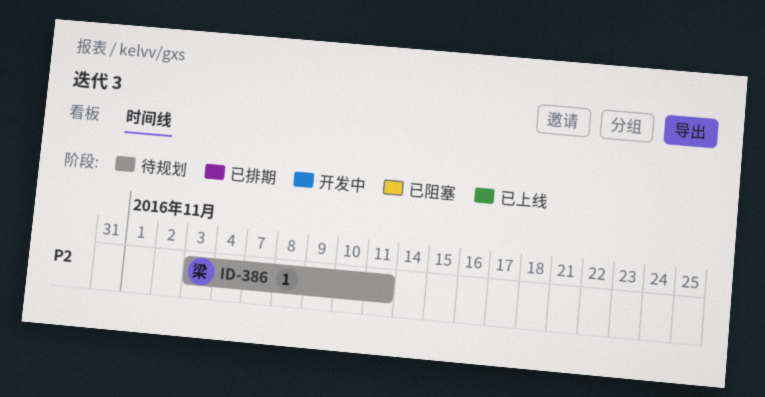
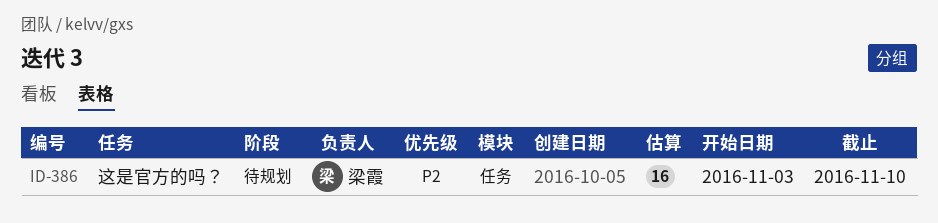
ID-386, estimate: 1 -> 16
ID-386, due: Nov 11 -> Nov 10

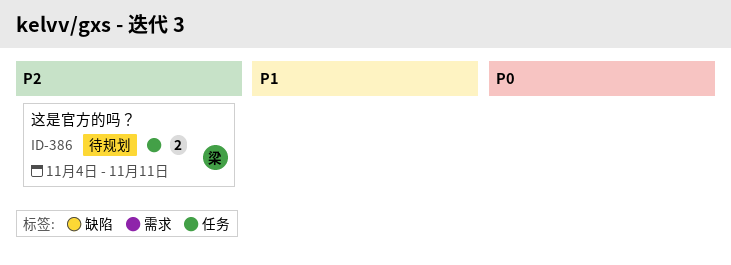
ID-386, estimate: 16 -> 2
ID-386, start: Nov 3 -> Nov 4
ID-386, due: Nov 10 -> Nov 11

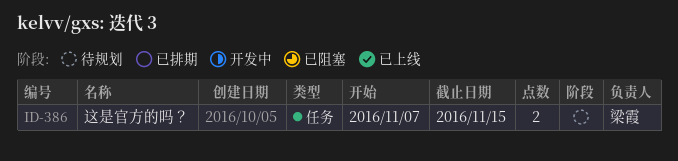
ID-386, start: Nov 4 -> Nov 7
ID-386, due: Nov 11 -> Nov 15

